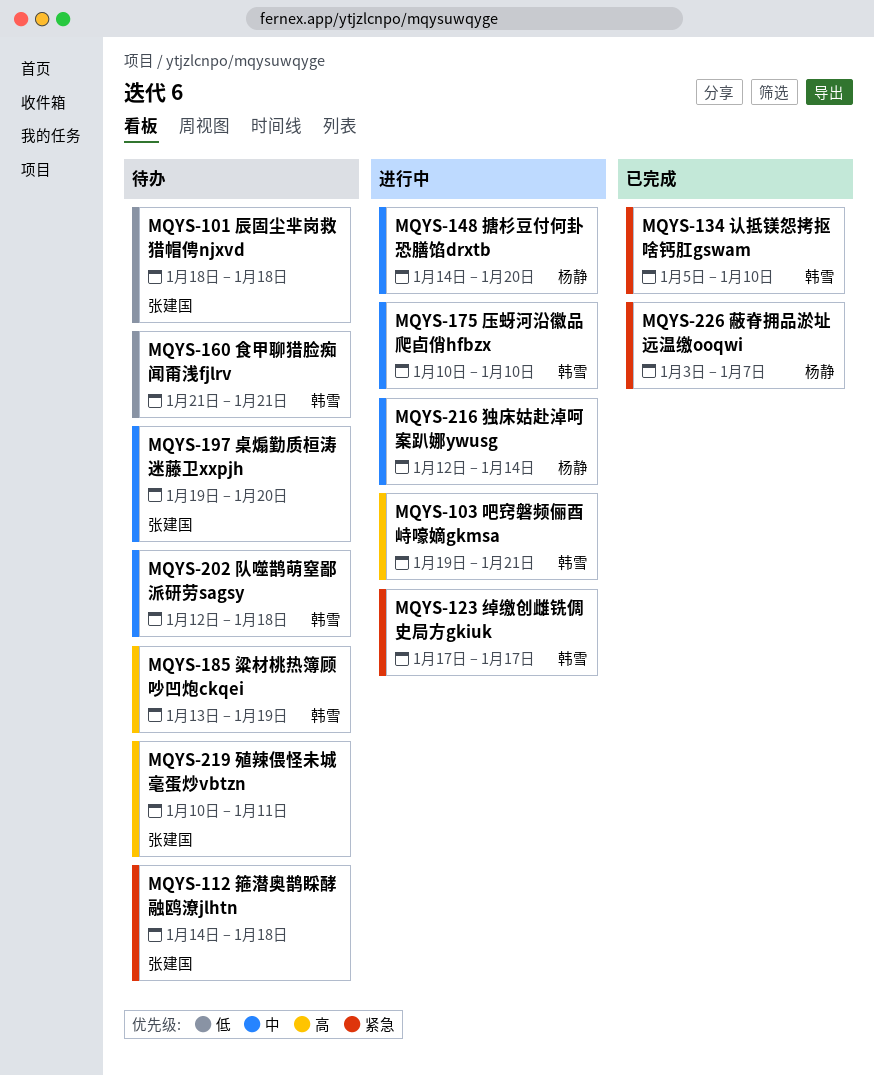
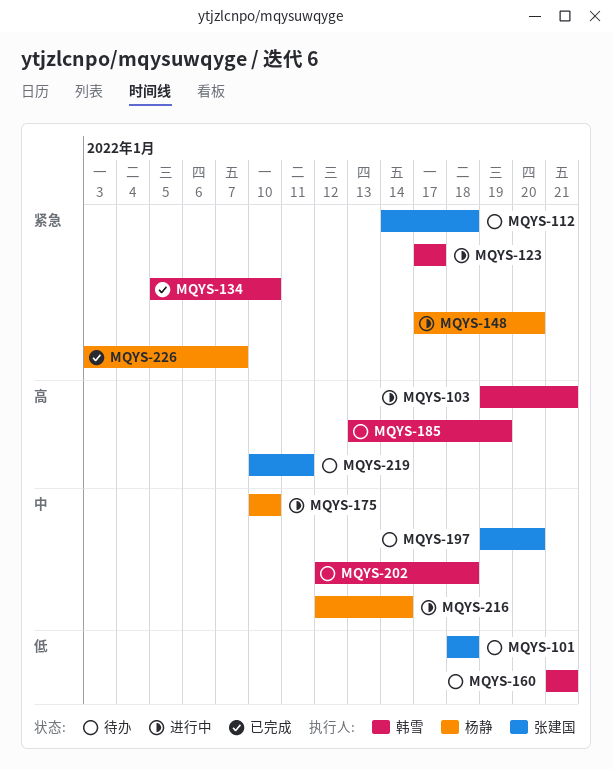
MQYS-148, priority: 中 -> 紧急
MQYS-148, start: Jan 14 -> Jan 17
MQYS-175, owner: 韩雪 -> 杨静

